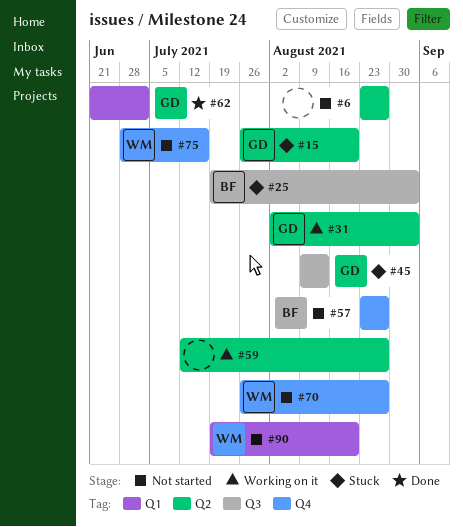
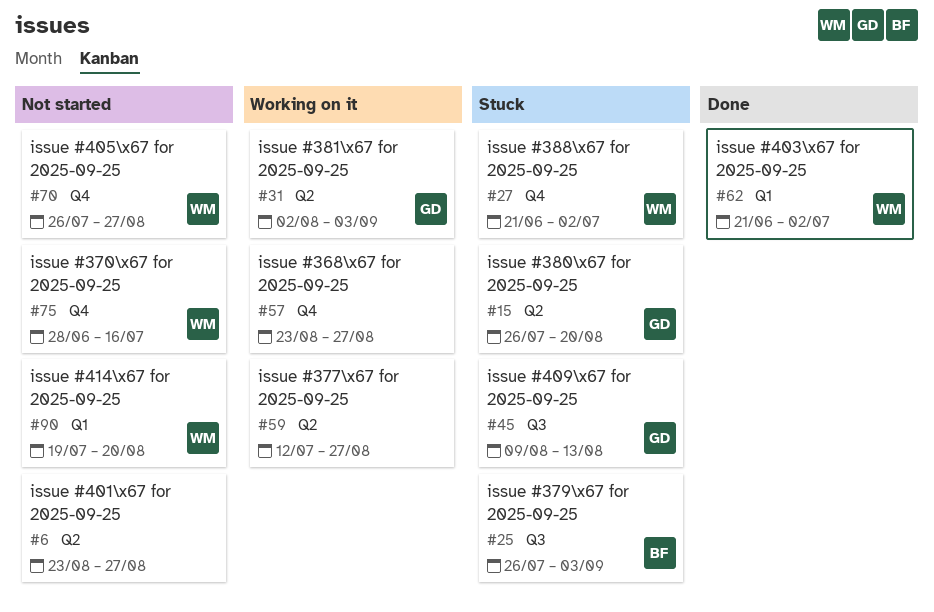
#25, start: Jul 19 -> Jul 26
#27: none -> present
#57, status: Not started -> Working on it
#57, owner: BF -> none
#62, owner: GD -> WM

